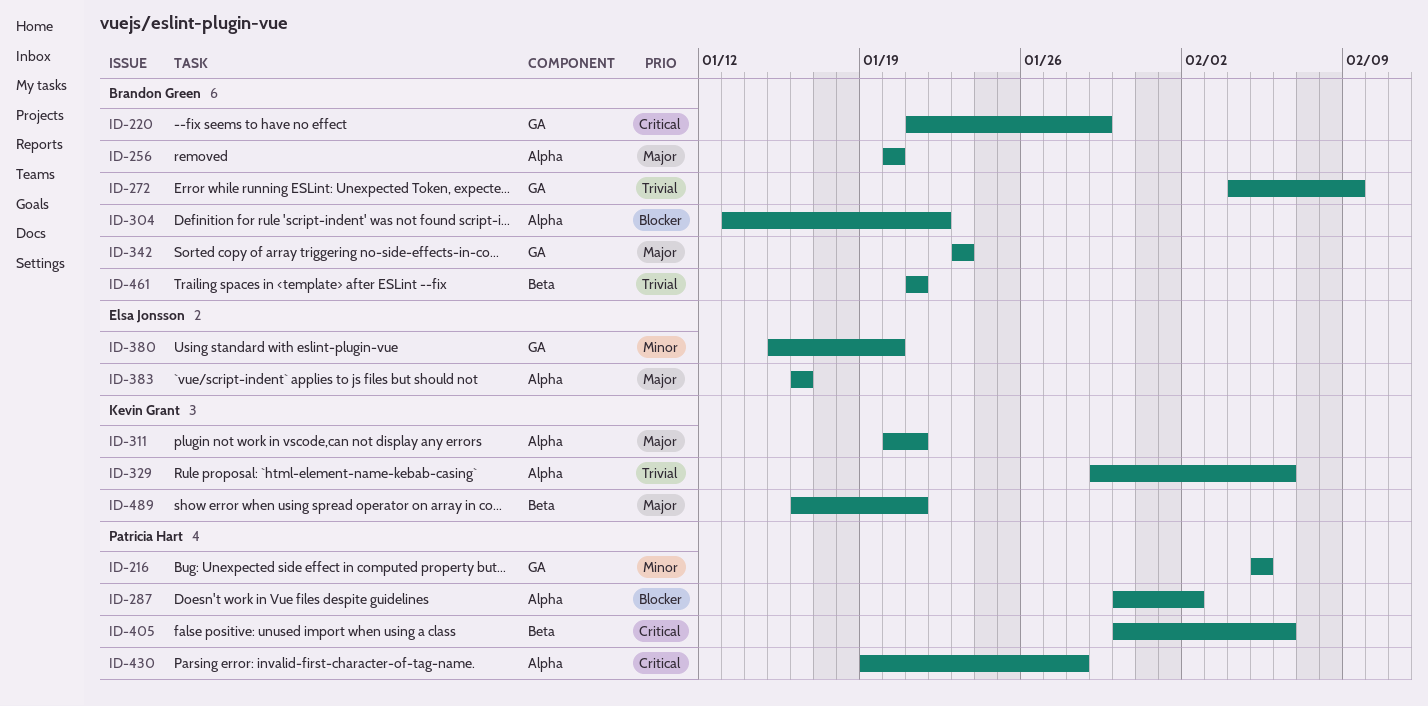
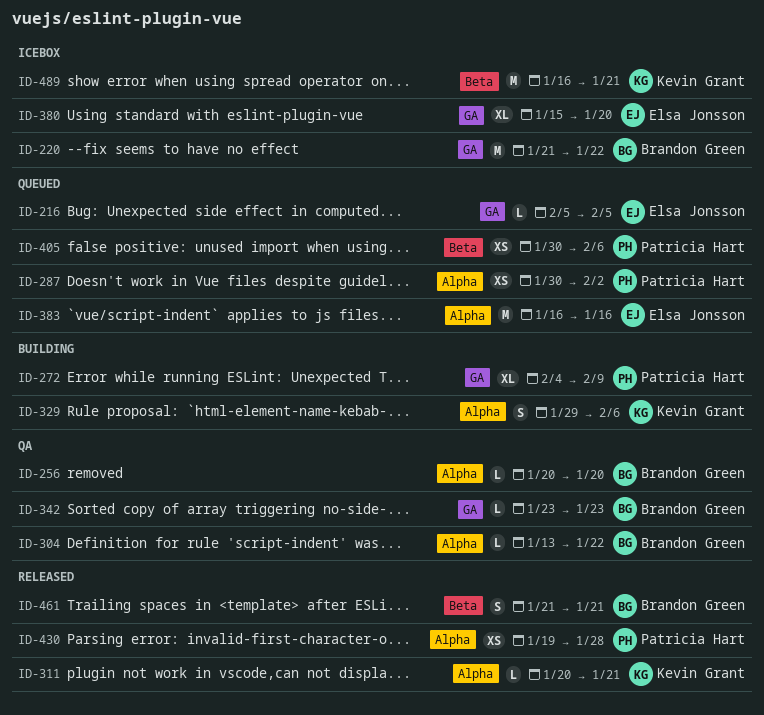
ID-216, owner: Patricia Hart -> Elsa Jonsson
ID-220, due: Jan 29 -> Jan 22
ID-272, owner: Brandon Green -> Patricia Hart

